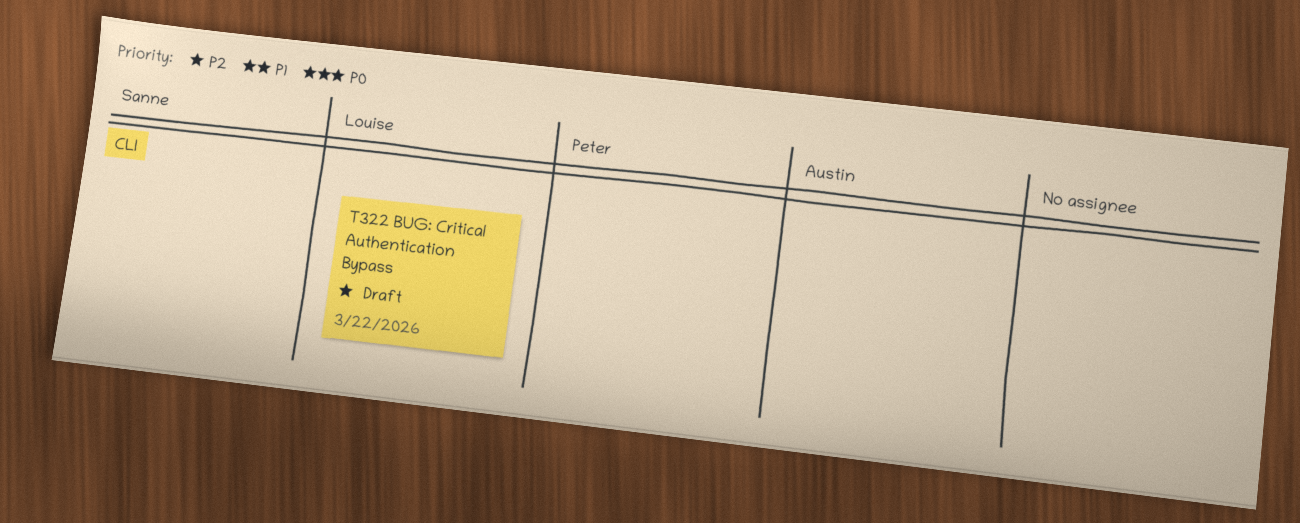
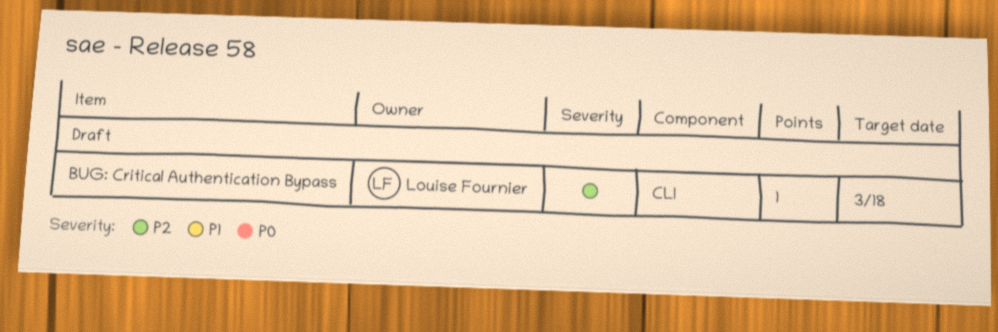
BUG: Critical Authentication Bypass, due: Mar 22 -> Mar 18

